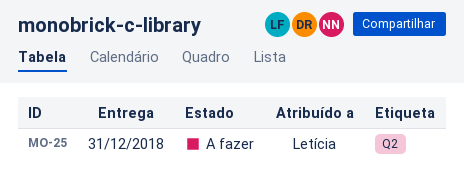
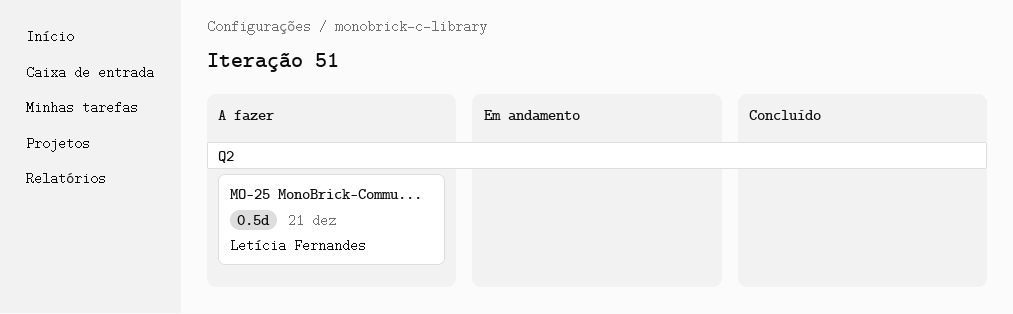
MO-25, due: Dec 31 -> Dec 21

